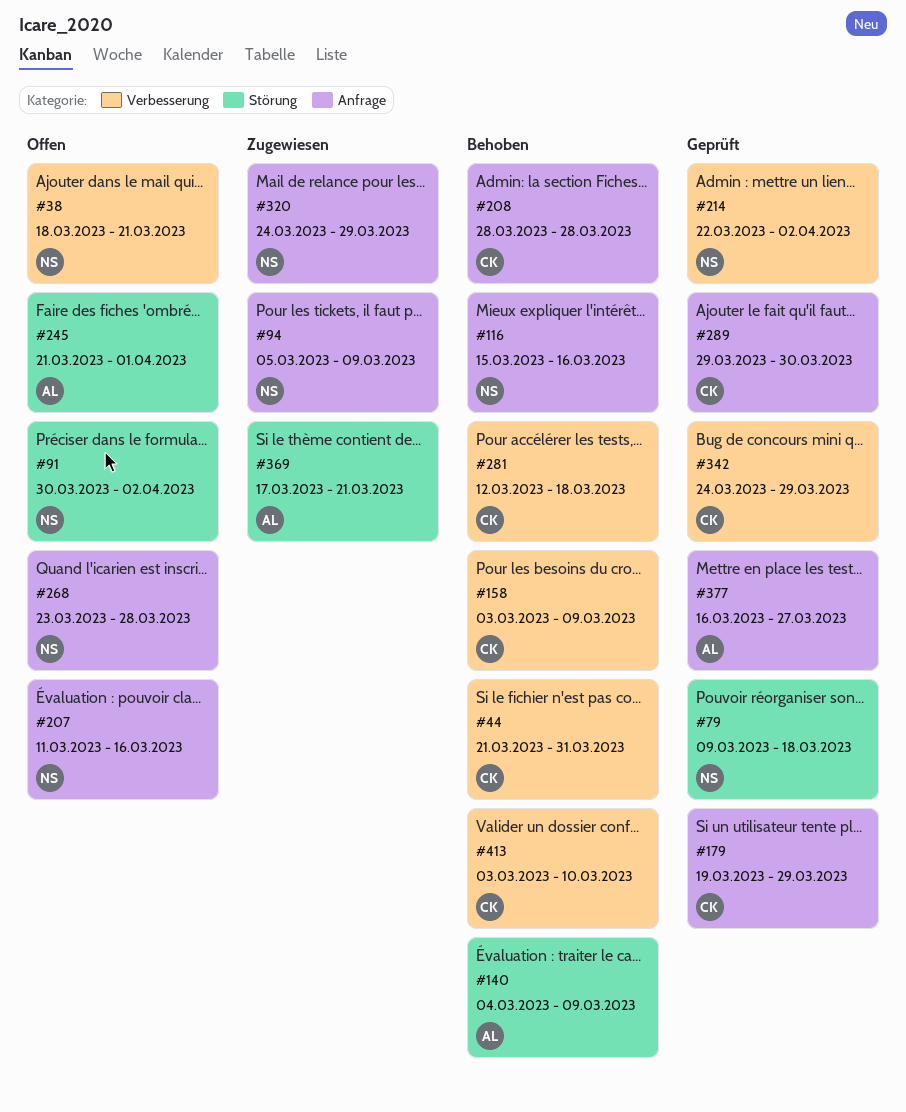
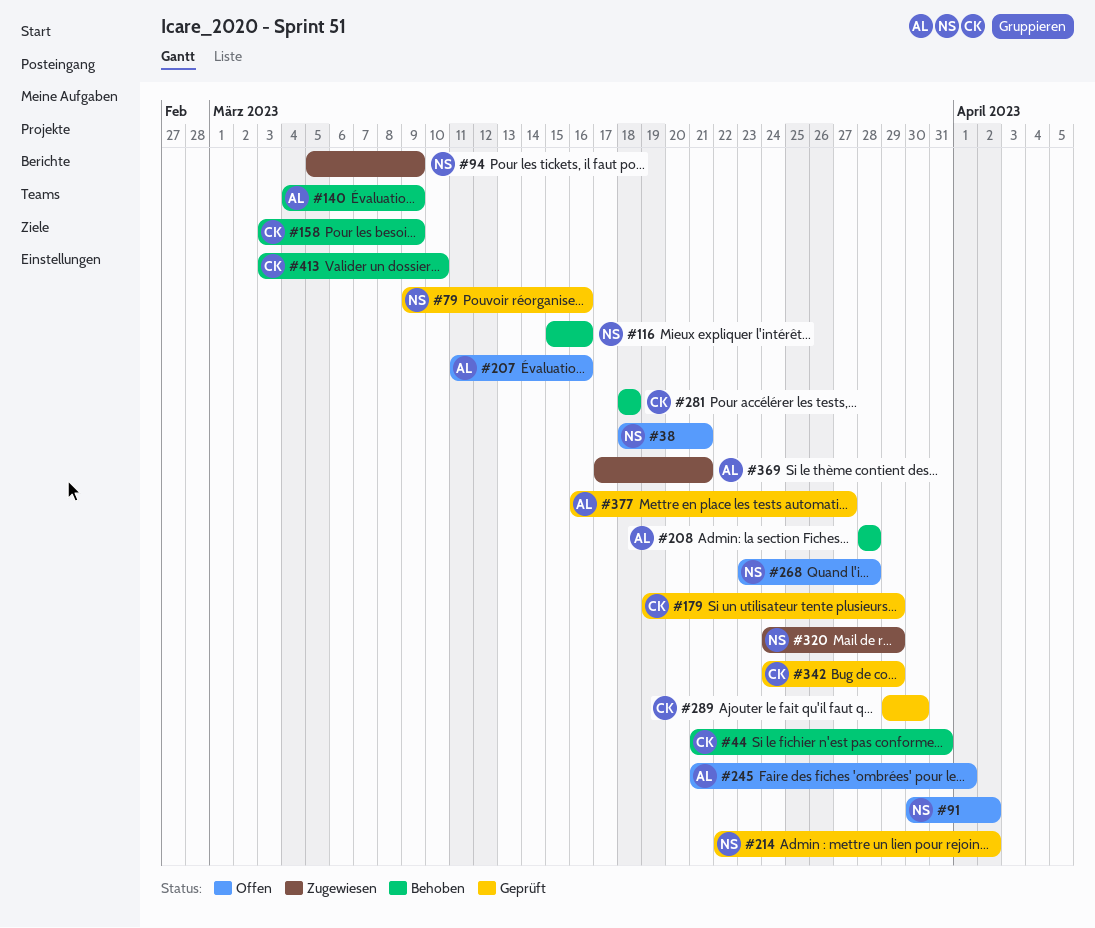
#79, due: Mar 18 -> Mar 16
#207, owner: NS -> AL
#208, owner: CK -> AL
#281, start: Mar 12 -> Mar 18

